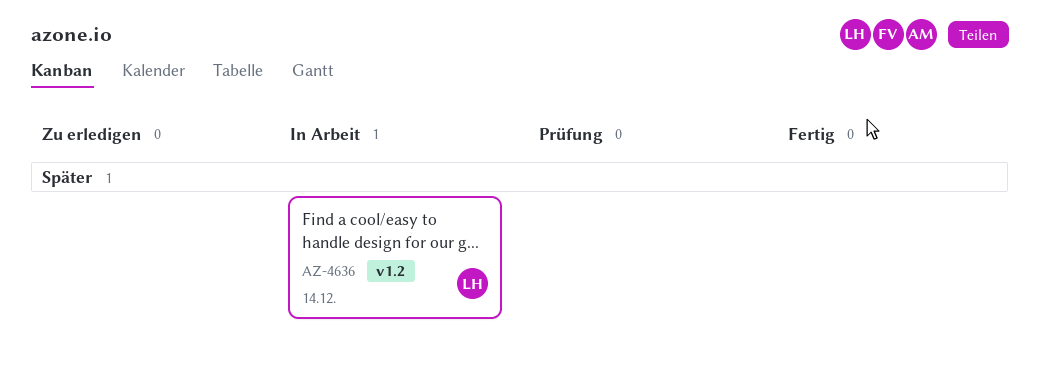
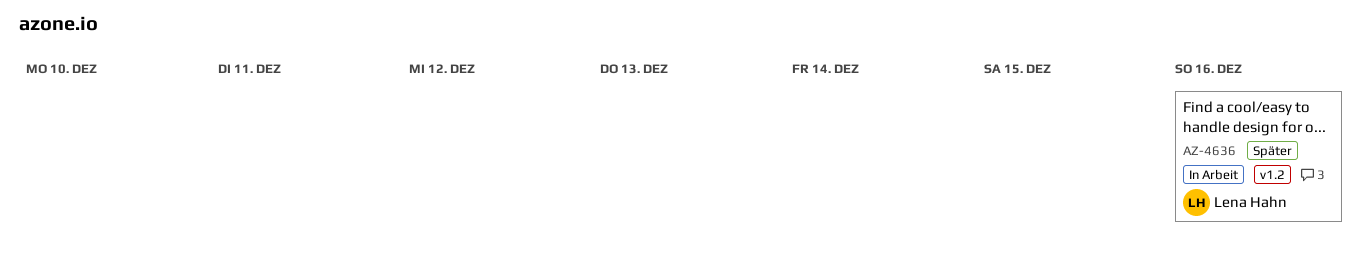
AZ-4636, due: Dec 14 -> Dec 16

